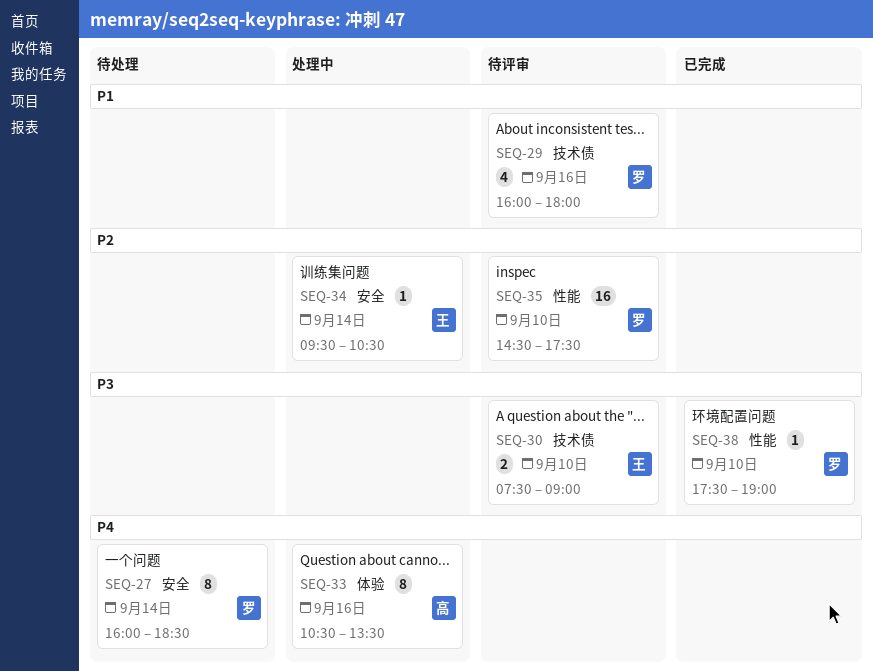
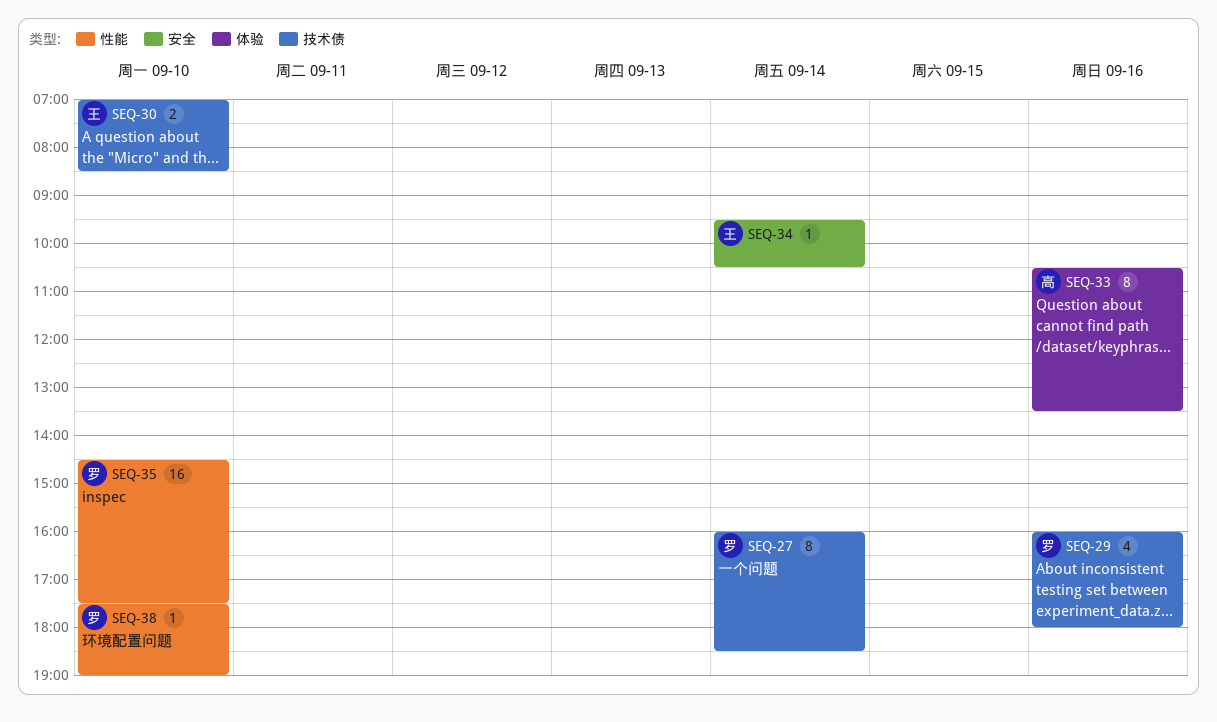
SEQ-27, label: 安全 -> 技术债
SEQ-30, begins: 07:30 -> 07:00
SEQ-30, ends: 09:00 -> 08:30

